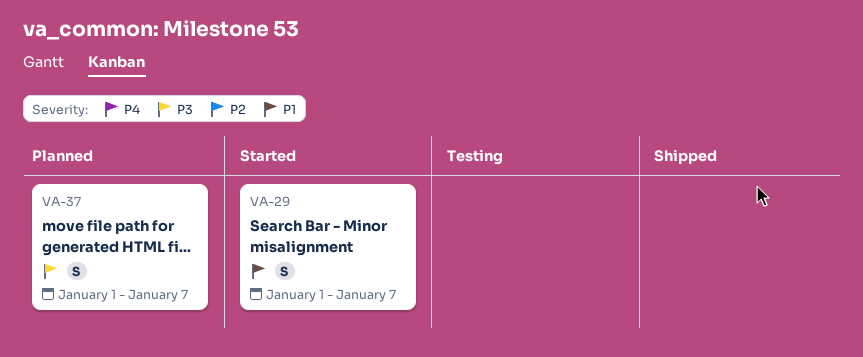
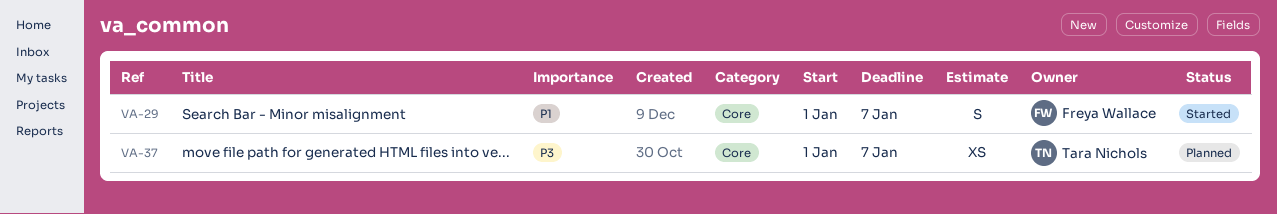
VA-37, estimate: S -> XS

